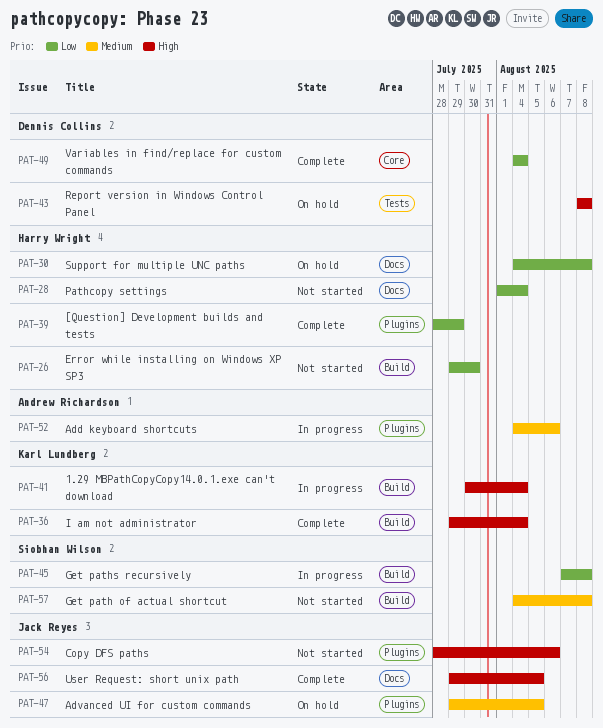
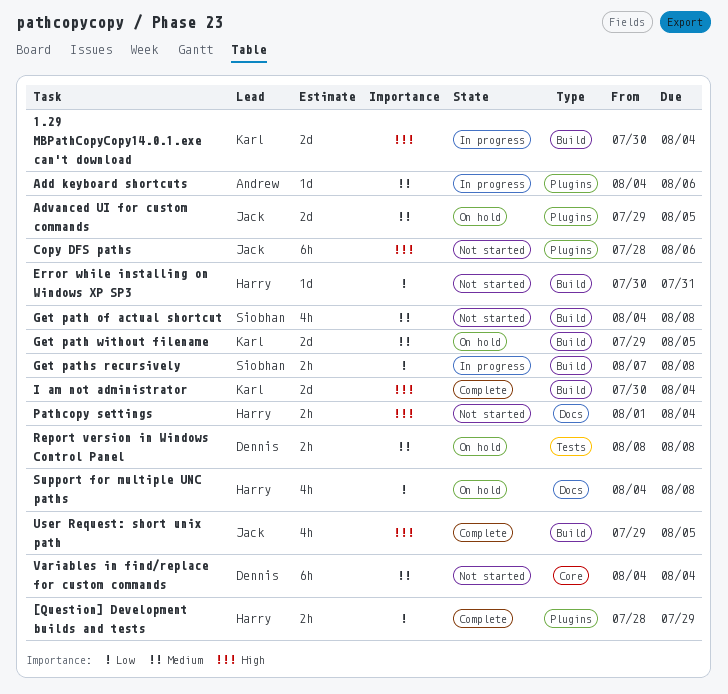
Error while installing on Windows XP SP3, start: Jul 29 -> Jul 30
Error while installing on Windows XP SP3, due: Jul 30 -> Jul 31
Get path without filename: none -> present
I am not administrator, start: Jul 29 -> Jul 30
Pathcopy settings, priority: Low -> High
Report version in Windows Control Panel, priority: High -> Medium
User Request: short unix path, label: Docs -> Build
Variables in find/replace for custom commands, status: Complete -> Not started
Variables in find/replace for custom commands, priority: Low -> Medium

